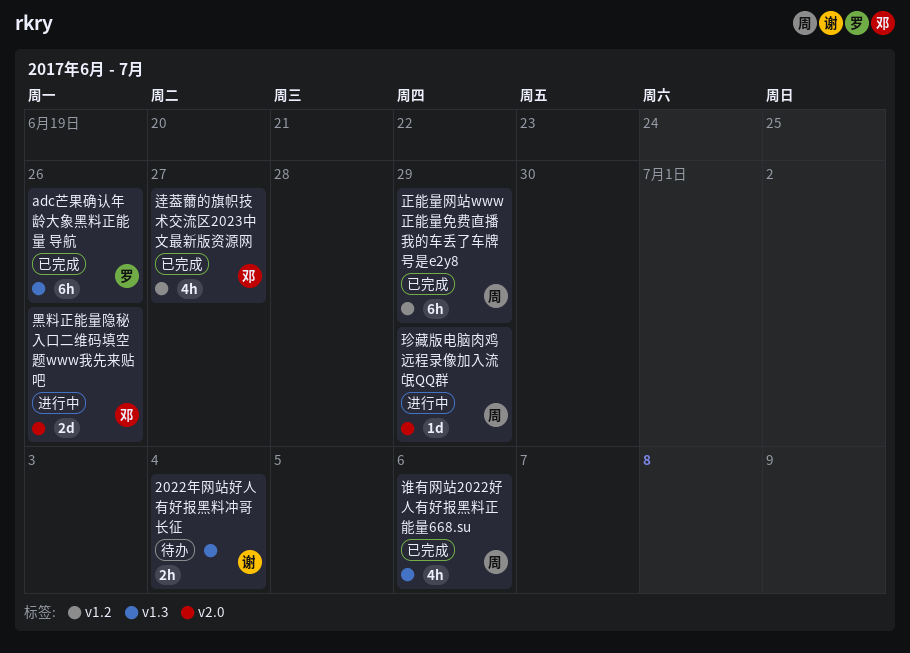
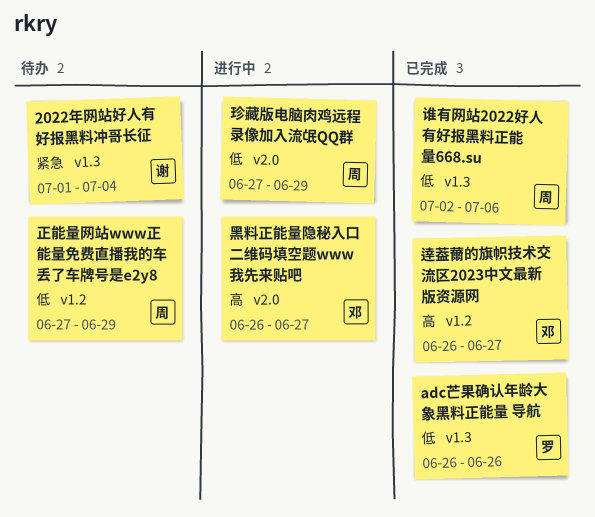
正能量网站www正能量免费直播我的车丢了车牌号是e2y8, status: 已完成 -> 待办
黑料正能量隐秘入口二维码填空题www我先来贴吧, due: Jun 26 -> Jun 27

